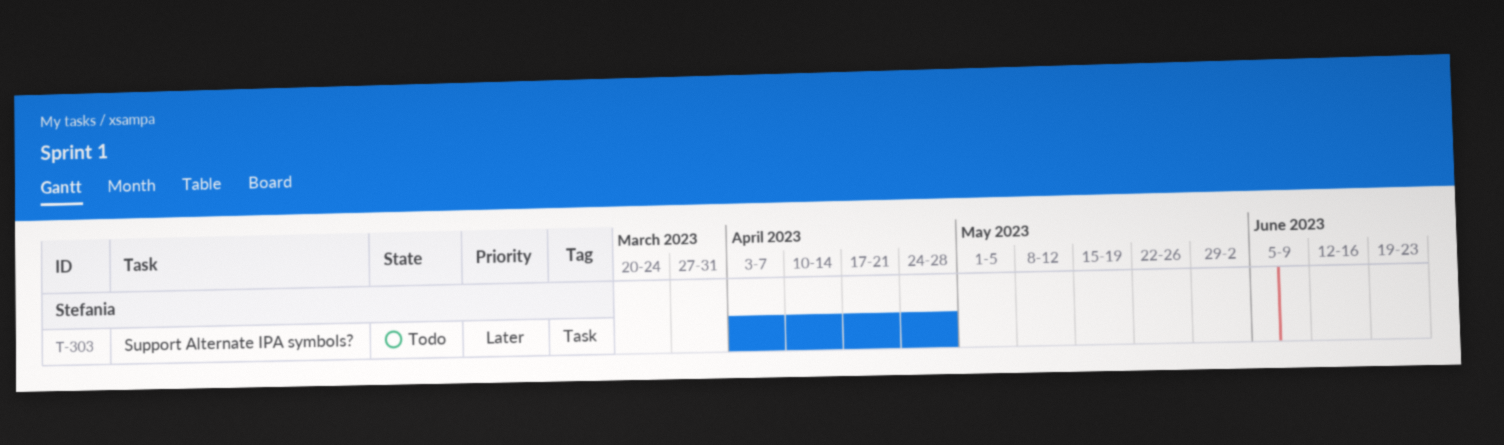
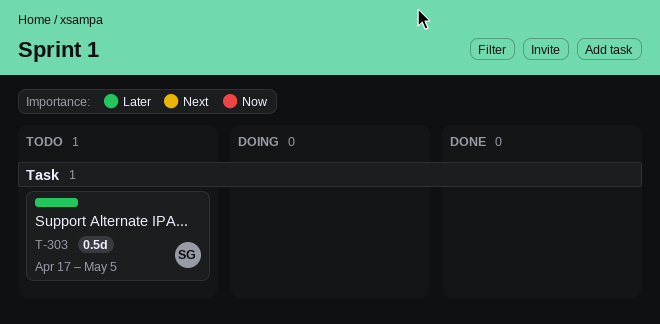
T-303, start: Apr 3 -> Apr 17
T-303, due: Apr 28 -> May 5

